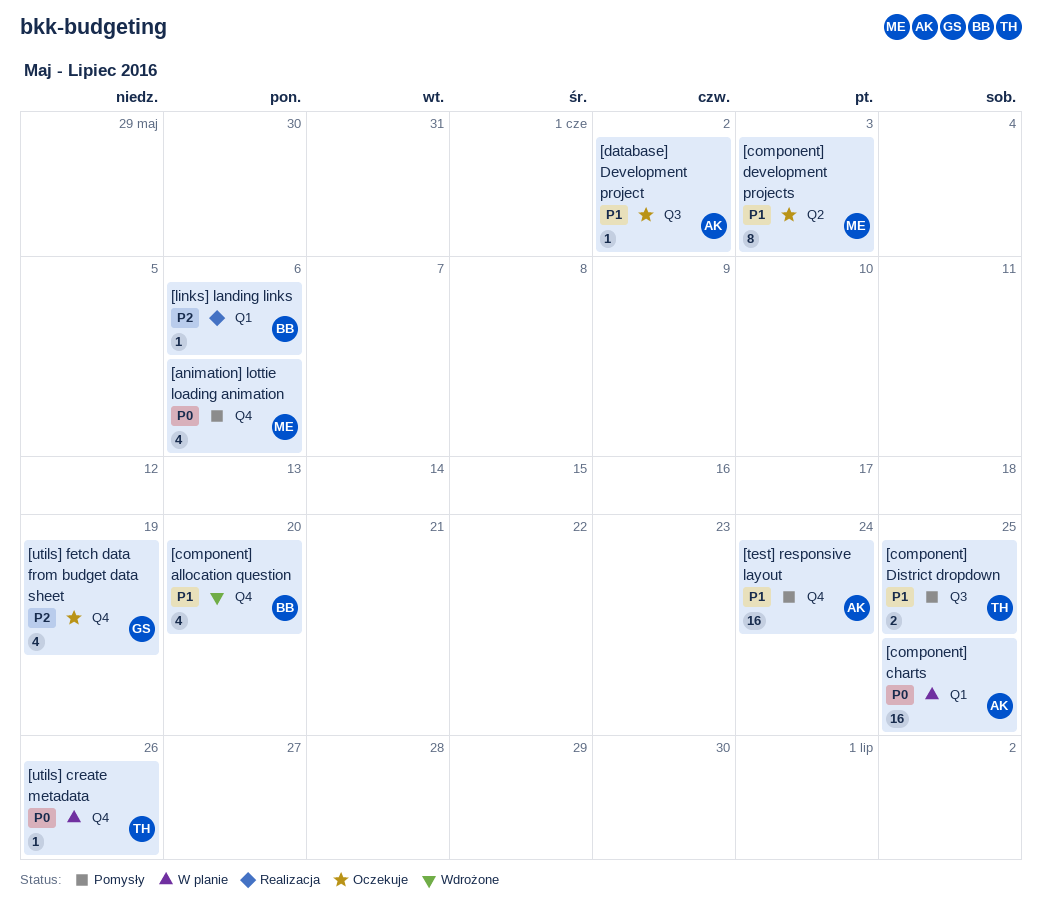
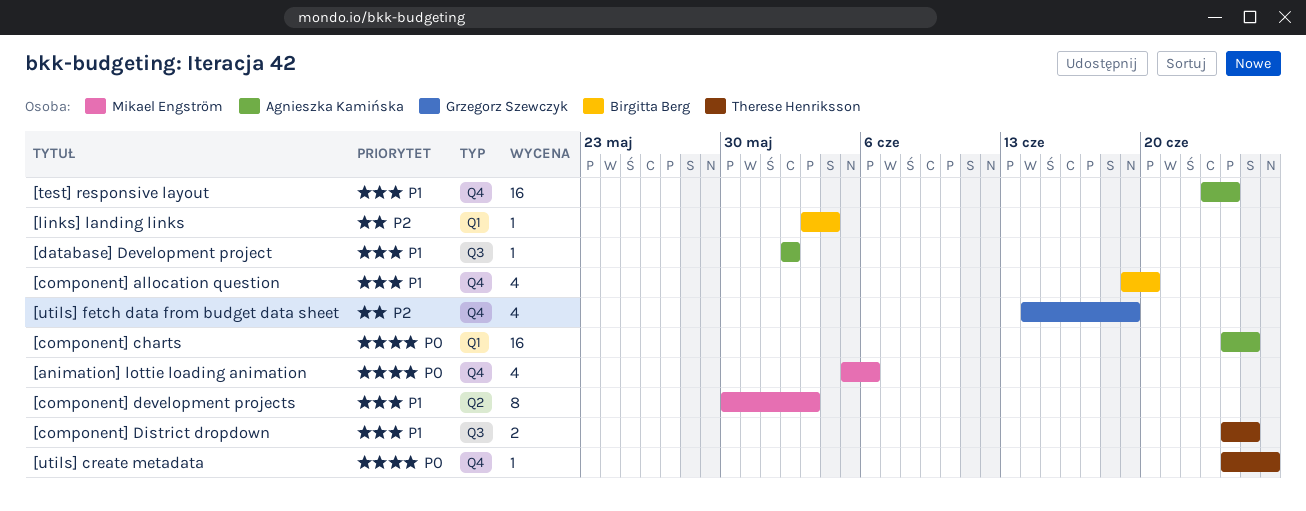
[links] landing links, due: Jun 6 -> Jun 4

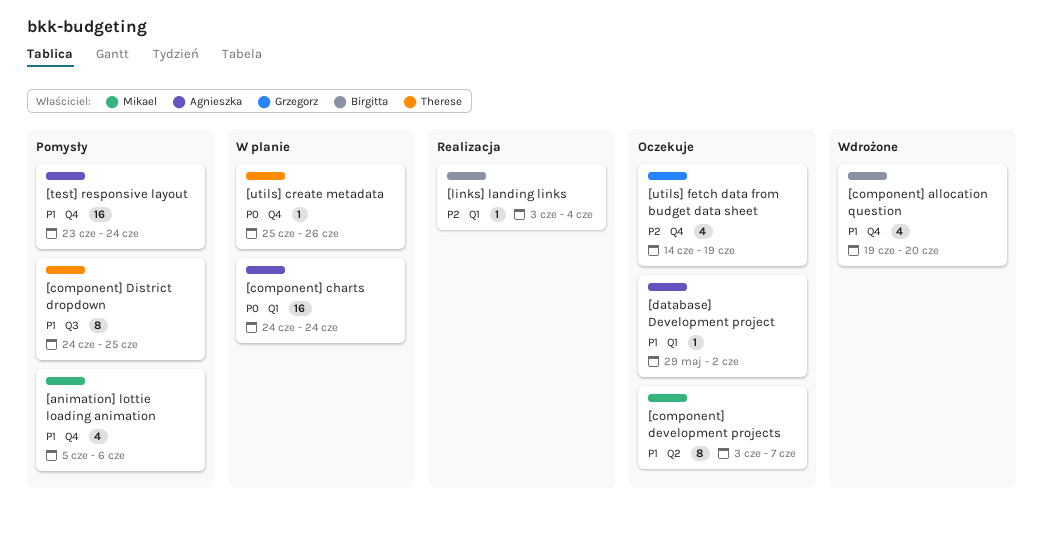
[animation] lottie loading animation, priority: P0 -> P1
[component] charts, due: Jun 25 -> Jun 24
[component] development projects, start: May 30 -> Jun 3
[component] development projects, due: Jun 3 -> Jun 7
[component] District dropdown, estimate: 2 -> 8
[database] Development project, label: Q3 -> Q1
[database] Development project, start: Jun 2 -> May 29
[utils] create metadata, start: Jun 24 -> Jun 25

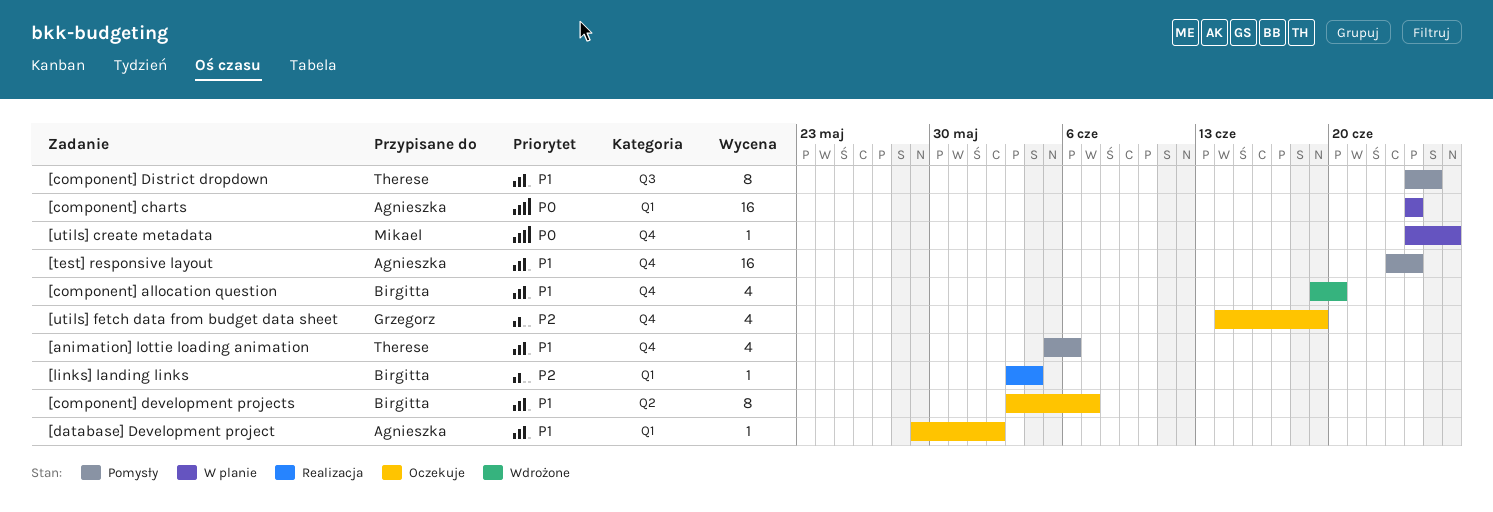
[animation] lottie loading animation, owner: Mikael -> Therese
[component] development projects, owner: Mikael -> Birgitta
[utils] create metadata, owner: Therese -> Mikael
[utils] create metadata, start: Jun 25 -> Jun 24

